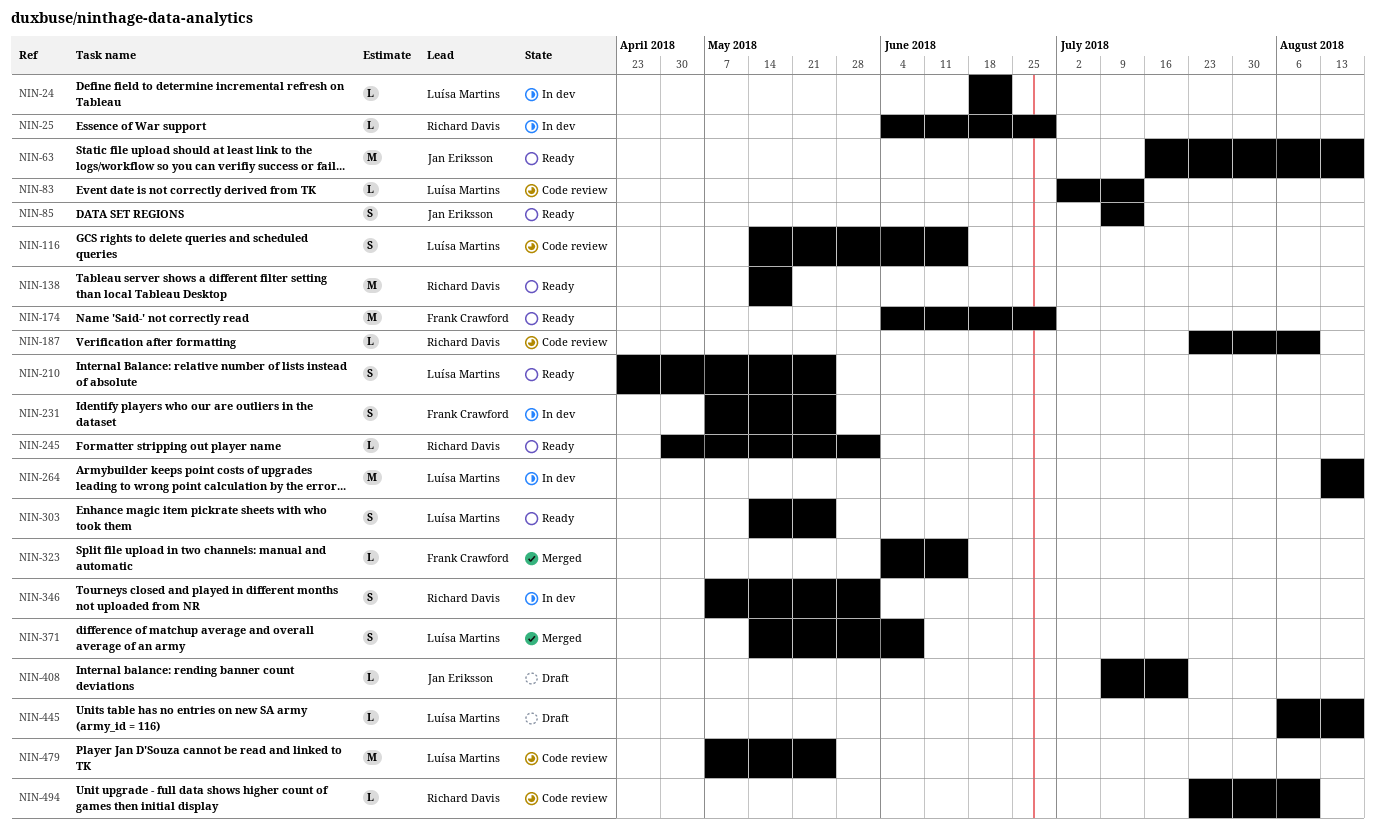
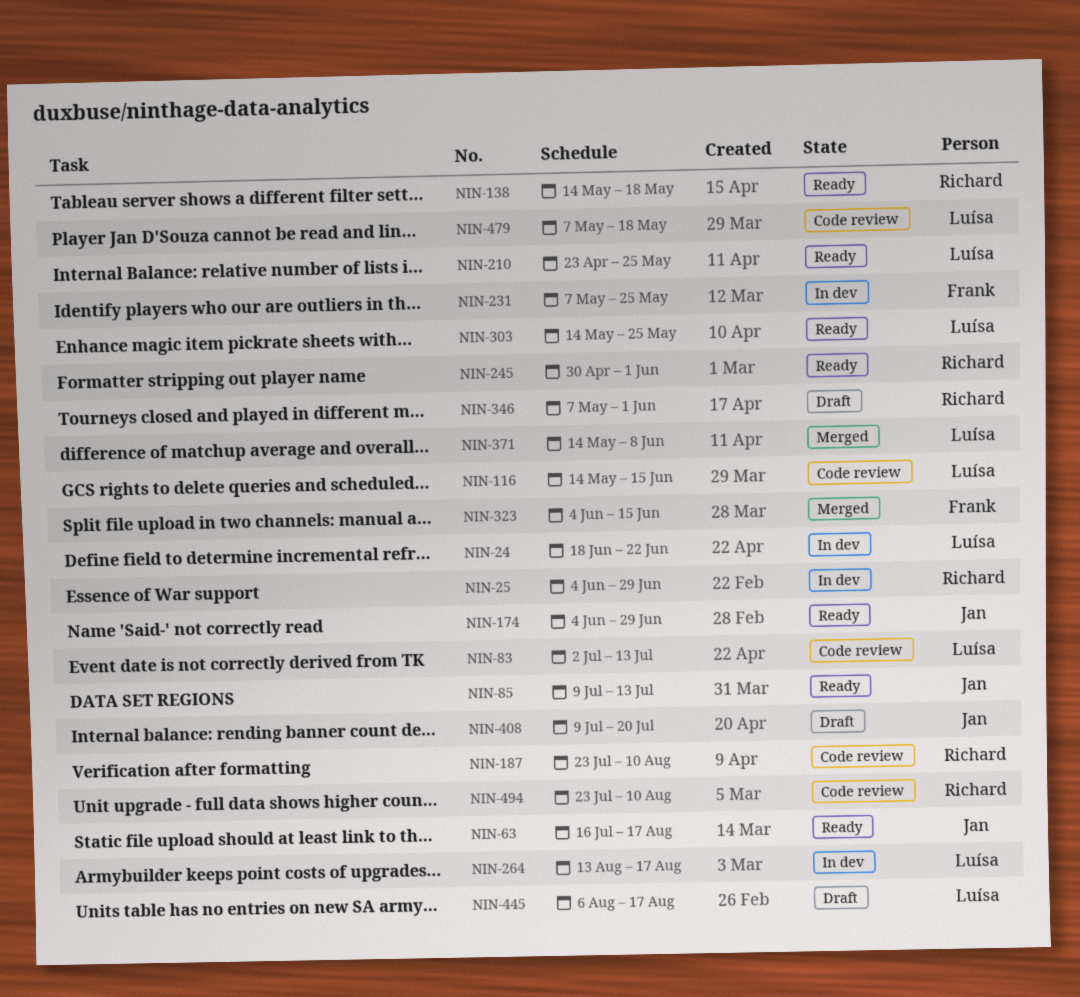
NIN-174, owner: Frank Crawford -> Jan Eriksson
NIN-346, status: In dev -> Draft
NIN-479, due: May 25 -> May 18

